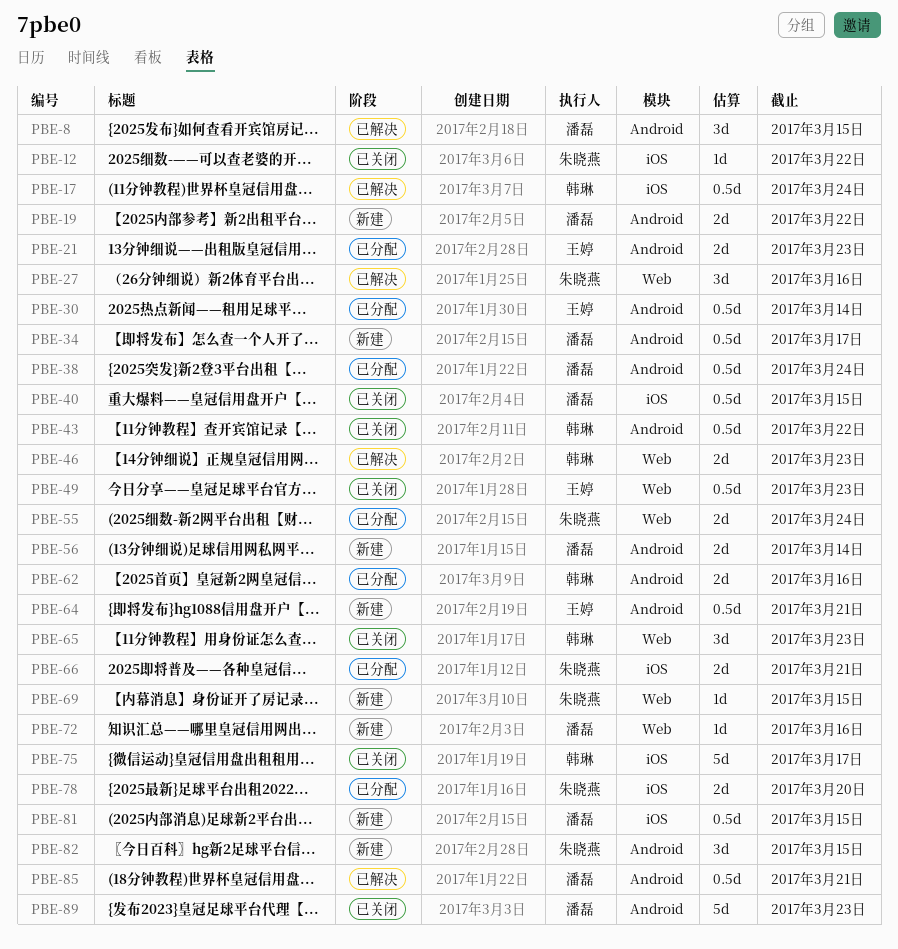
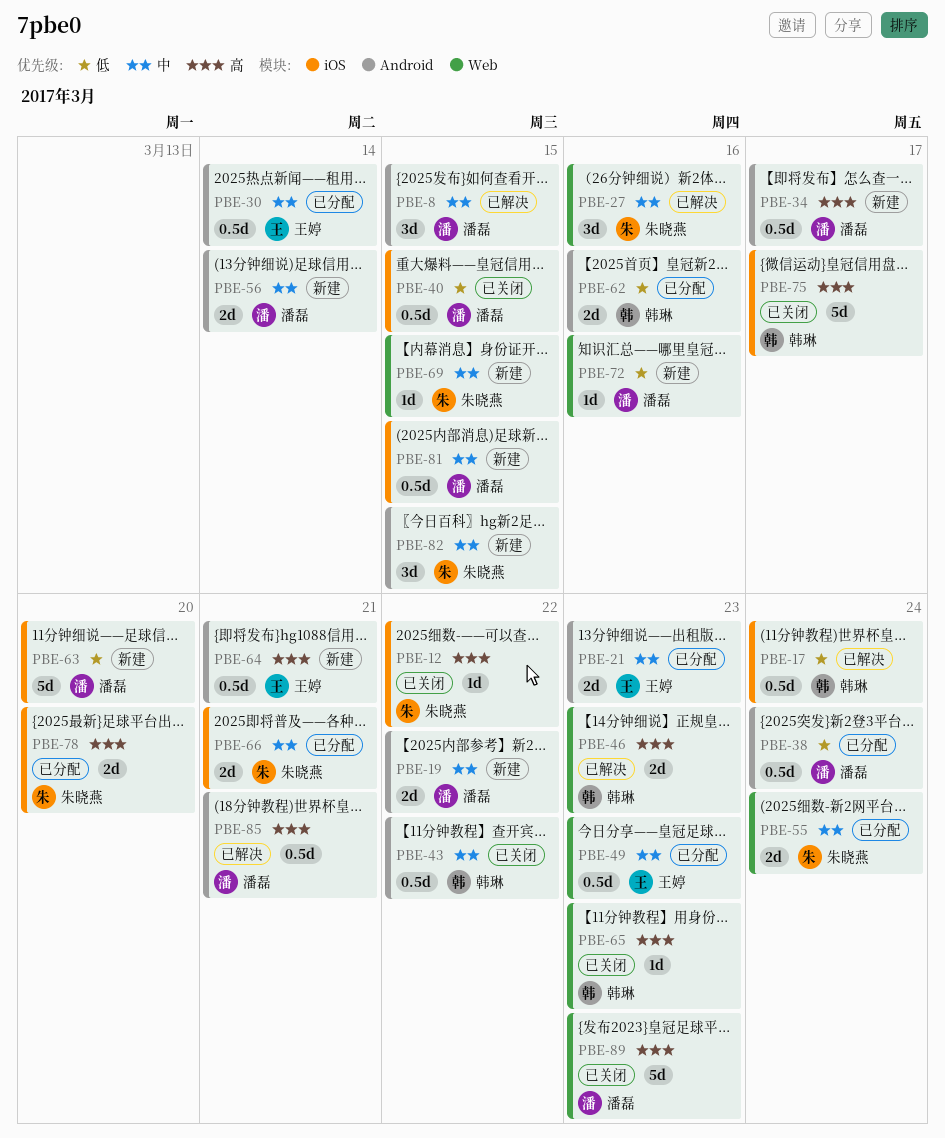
PBE-49, status: 已关闭 -> 已分配
PBE-63: none -> present
PBE-65, estimate: 3d -> 1d
PBE-89, label: Android -> Web

